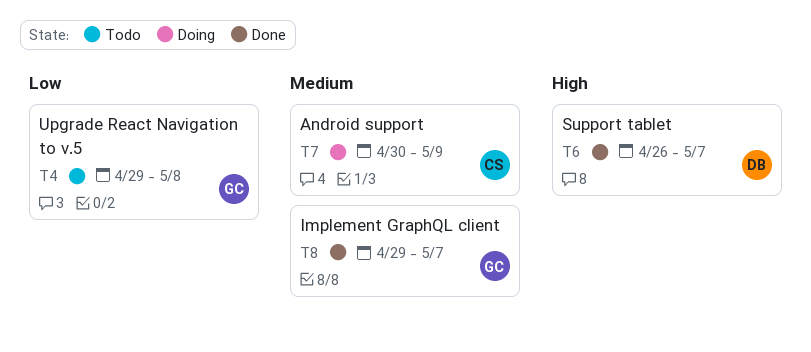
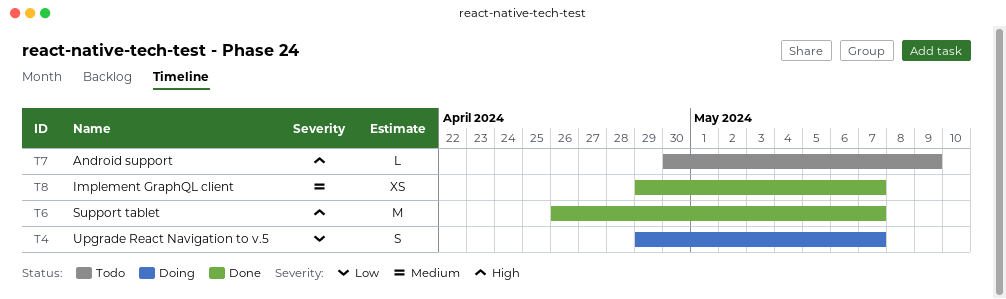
T4, status: Todo -> Doing
T4, due: May 8 -> May 7
T7, status: Doing -> Todo
T7, priority: Medium -> High

